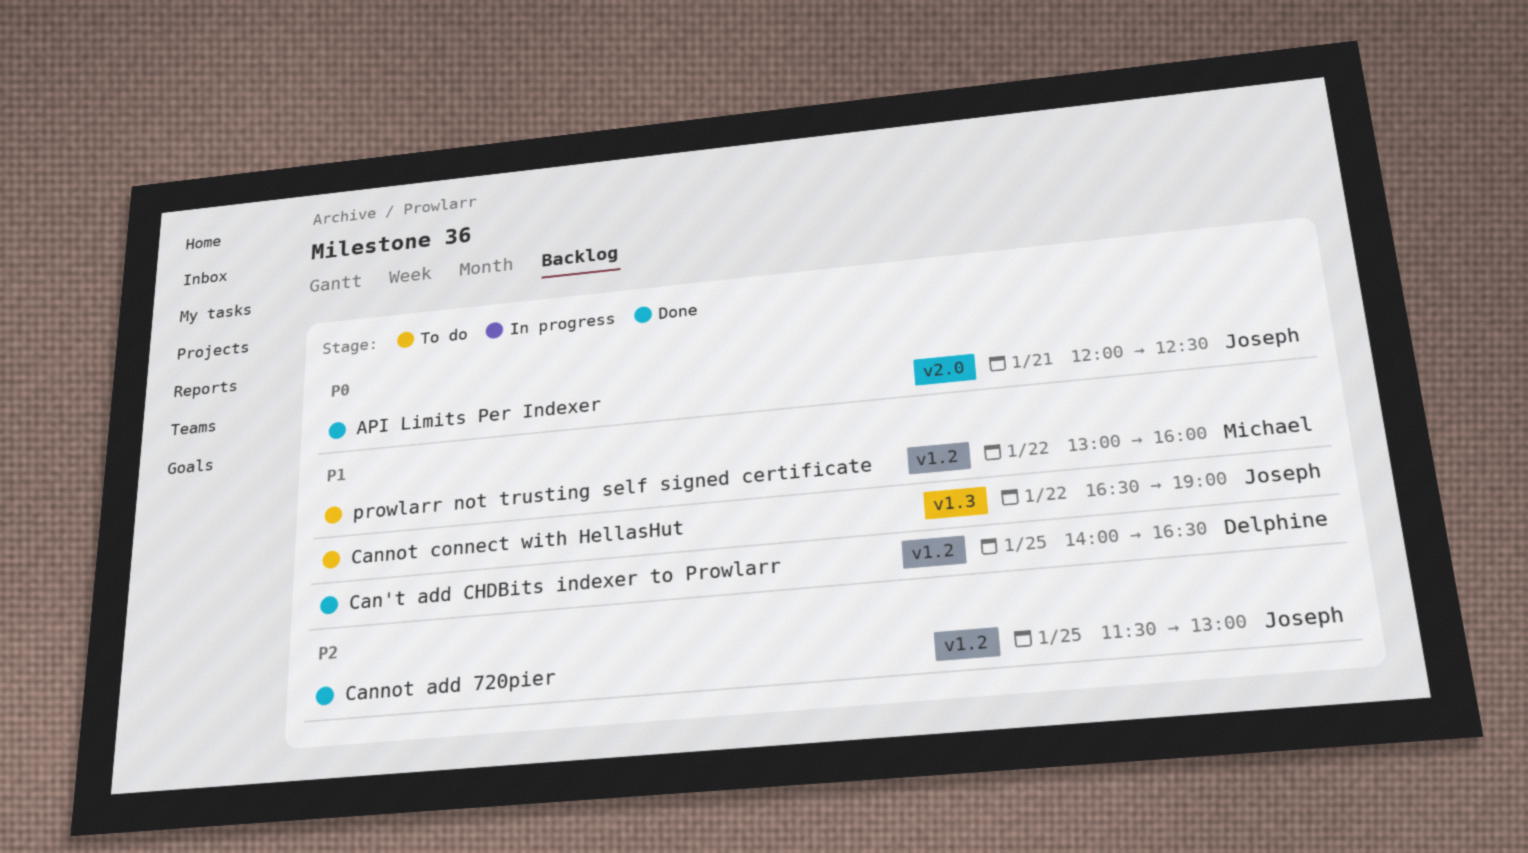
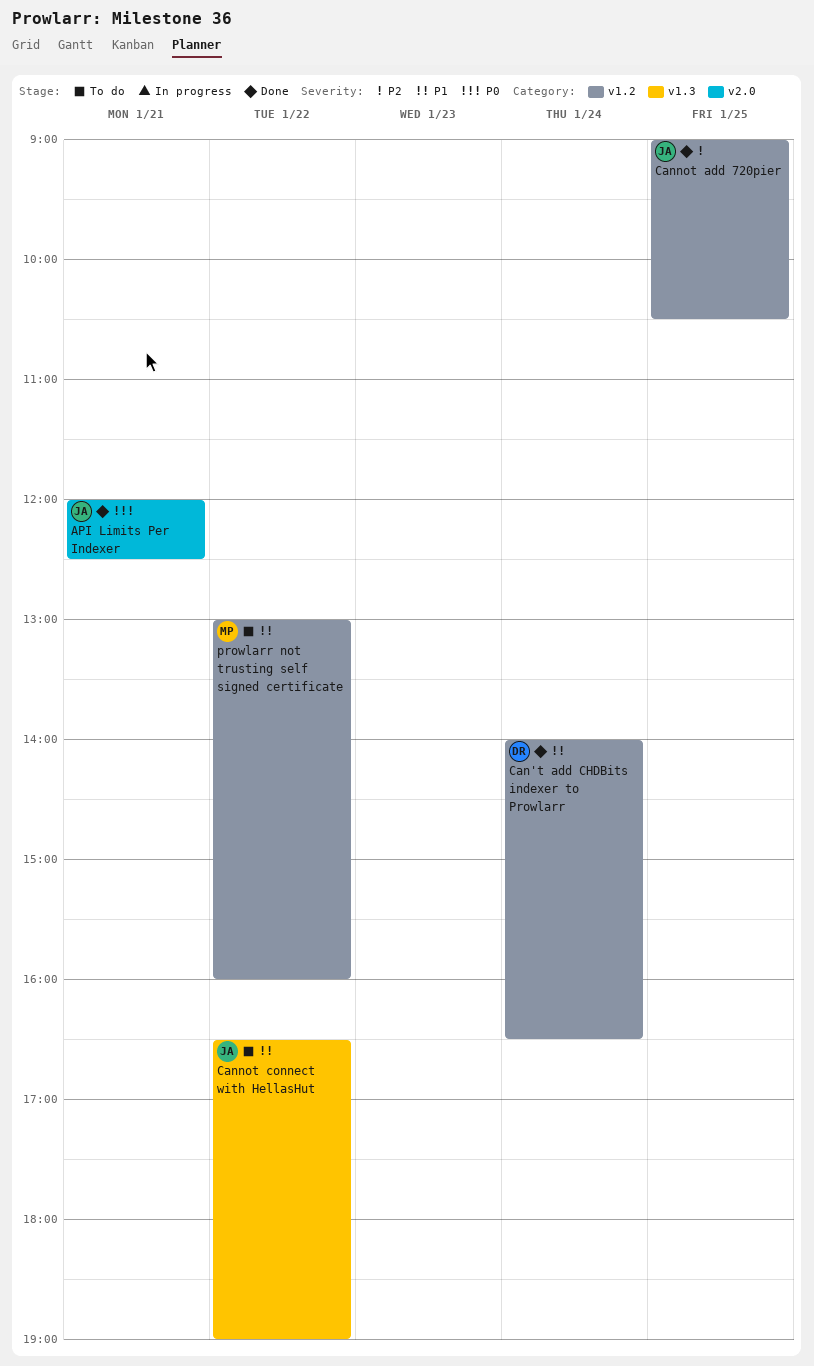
Can't add CHDBits indexer to Prowlarr, day: Jan 25 -> Jan 24
Cannot add 720pier, begins: 11:30 -> 09:00
Cannot add 720pier, ends: 13:00 -> 10:30

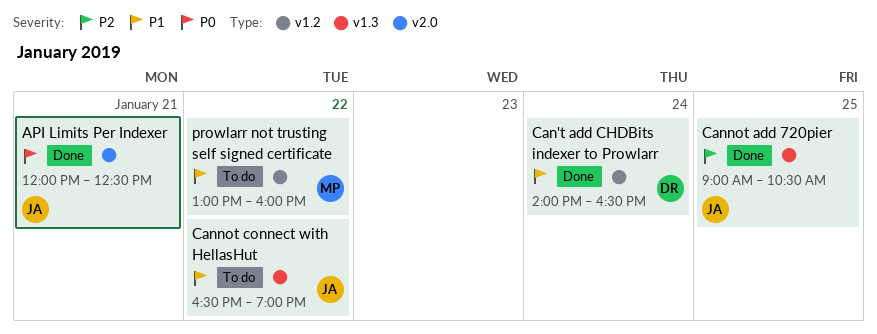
Cannot add 720pier, label: v1.2 -> v1.3

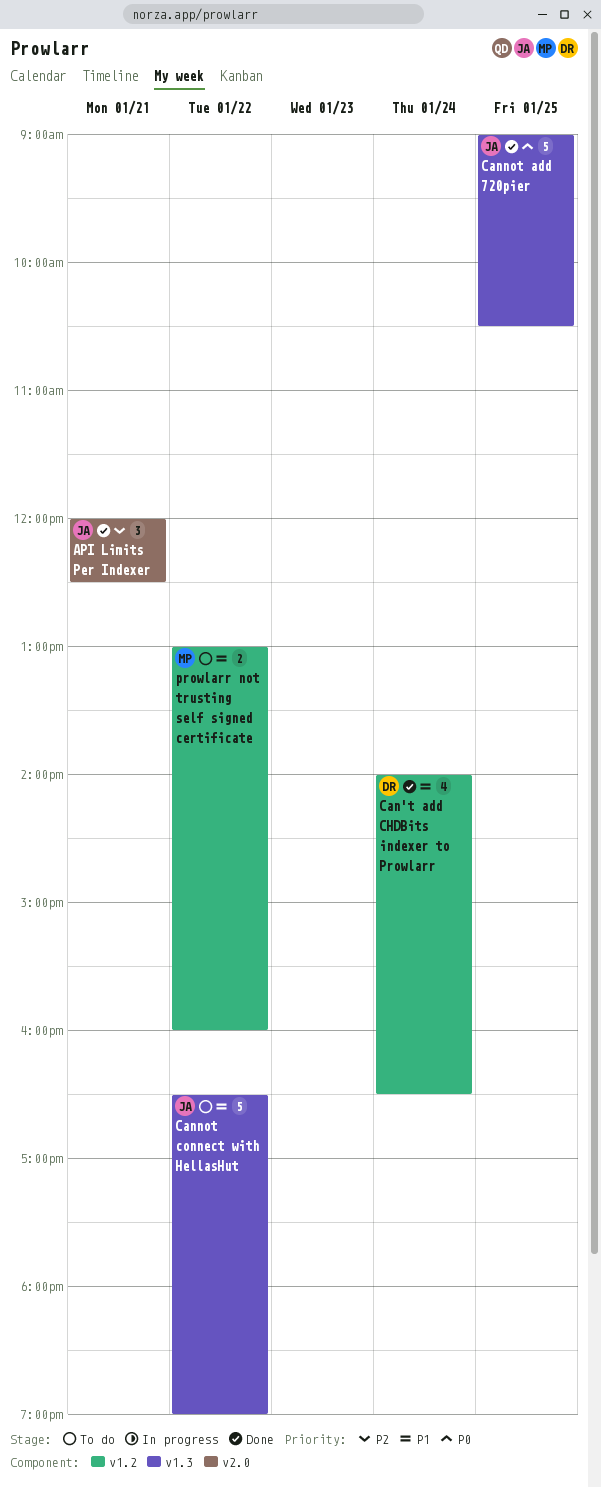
API Limits Per Indexer, priority: P0 -> P2
Cannot add 720pier, priority: P2 -> P0

